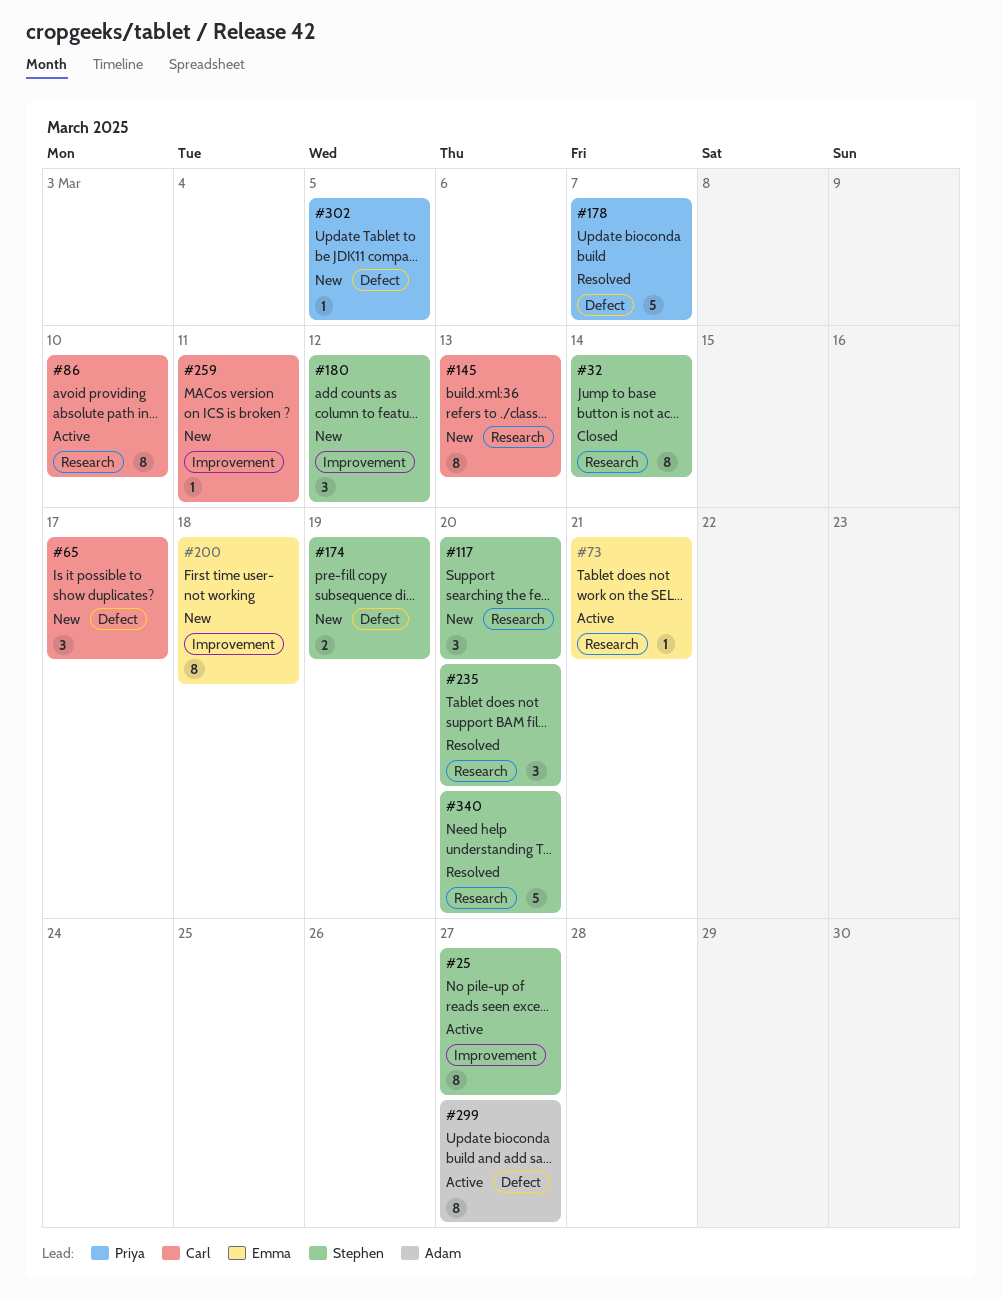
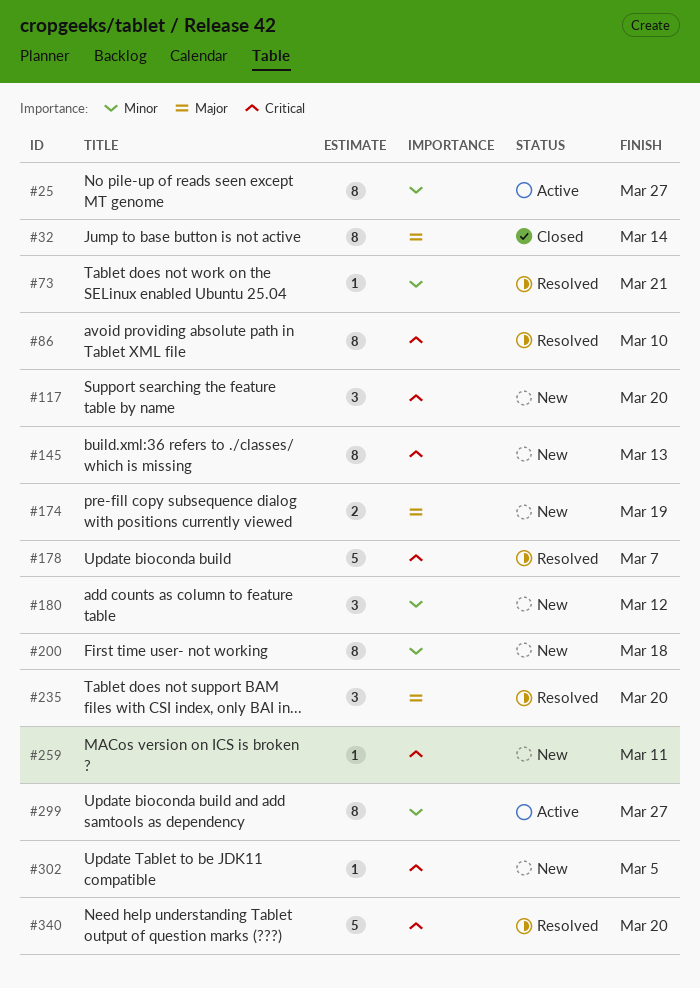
#65: present -> none
#73, status: Active -> Resolved
#86, status: Active -> Resolved

